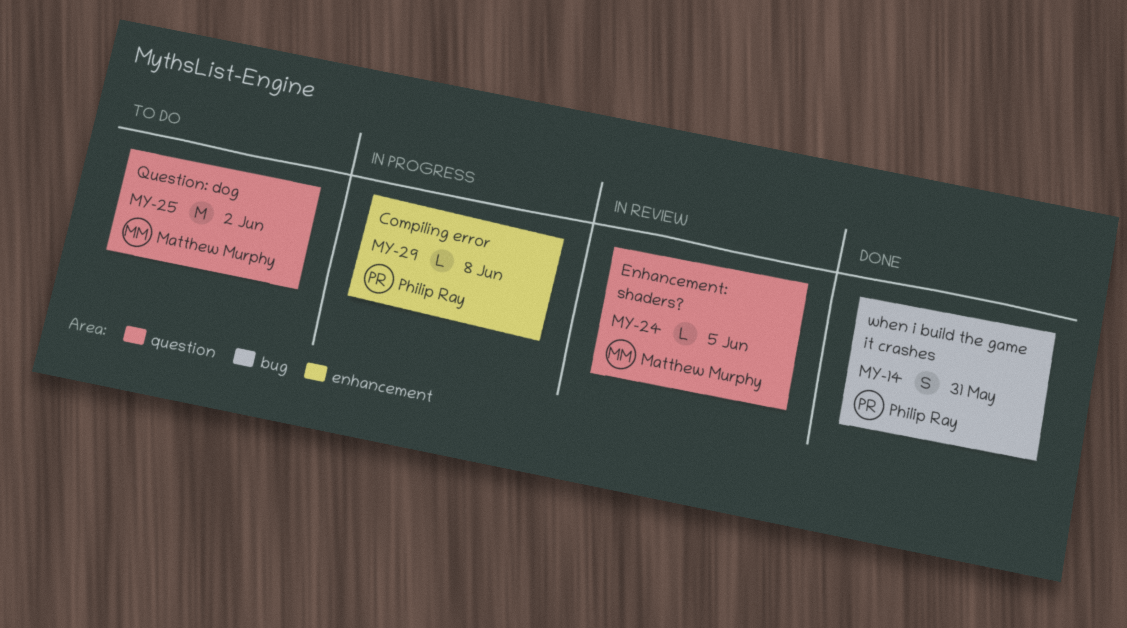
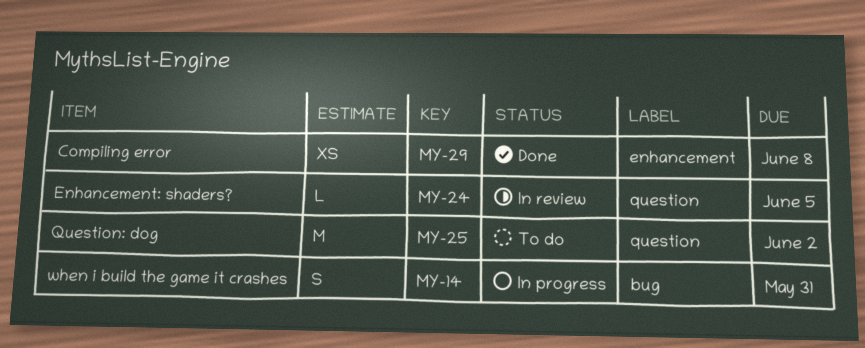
MY-14, status: Done -> In progress
MY-29, status: In progress -> Done
MY-29, estimate: L -> XS

